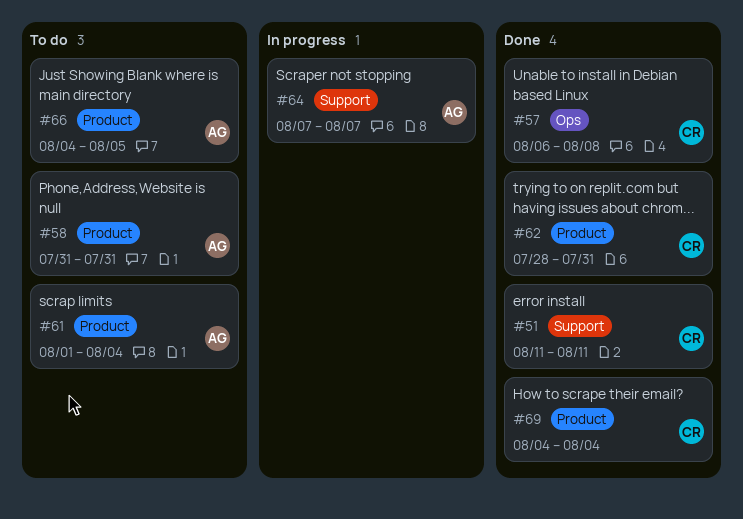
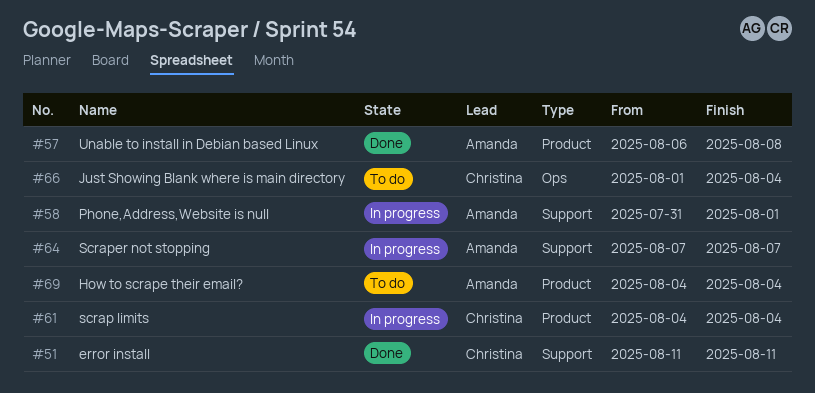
#57, owner: Christina -> Amanda
#57, label: Ops -> Product
#58, status: To do -> In progress
#58, label: Product -> Support
#58, due: Jul 31 -> Aug 1
#61, status: To do -> In progress
#61, owner: Amanda -> Christina
#61, start: Aug 1 -> Aug 4
#62: present -> none
#66, owner: Amanda -> Christina
#66, label: Product -> Ops
#66, start: Aug 4 -> Aug 1
#66, due: Aug 5 -> Aug 4
#69, status: Done -> To do
#69, owner: Christina -> Amanda

